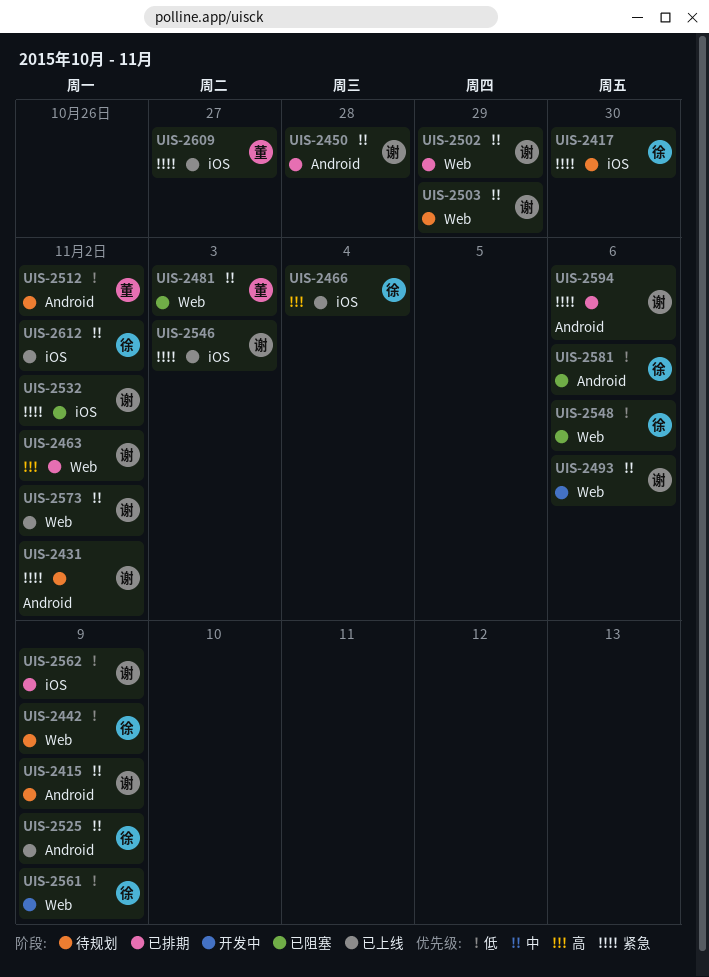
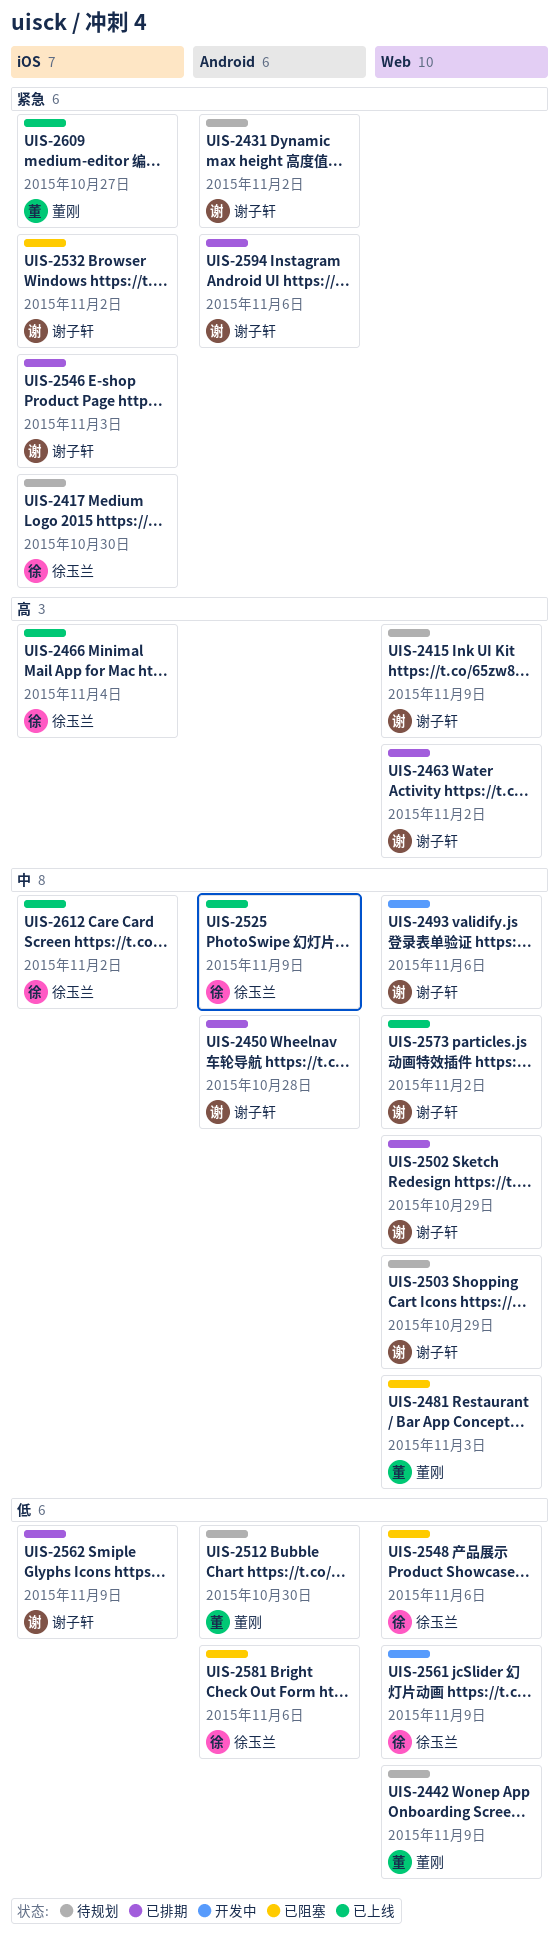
UIS-2415, priority: 中 -> 高
UIS-2415, label: Android -> Web
UIS-2442, owner: 徐玉兰 -> 董刚
UIS-2512, due: Nov 2 -> Oct 30
UIS-2546, status: 已上线 -> 已排期

